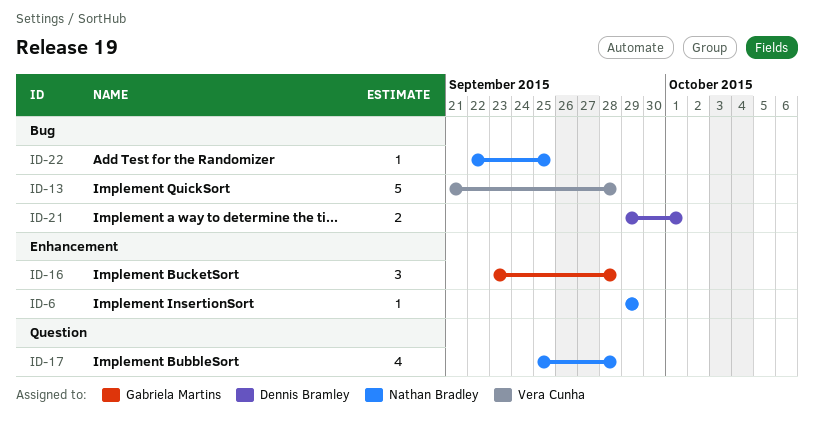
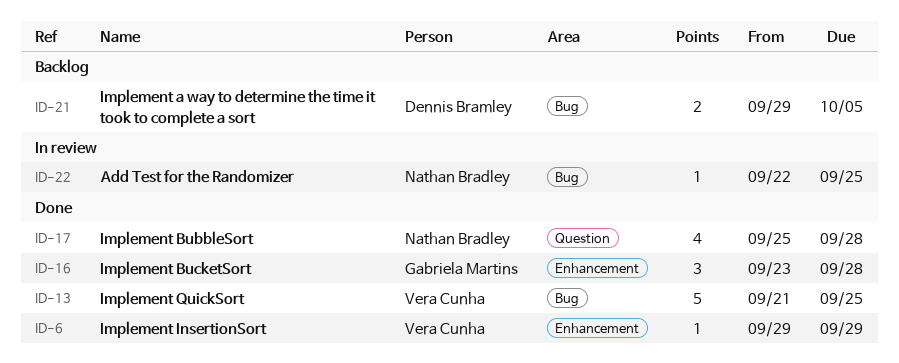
ID-6, owner: Nathan Bradley -> Vera Cunha
ID-13, due: Sep 28 -> Sep 25
ID-21, due: Oct 1 -> Oct 5

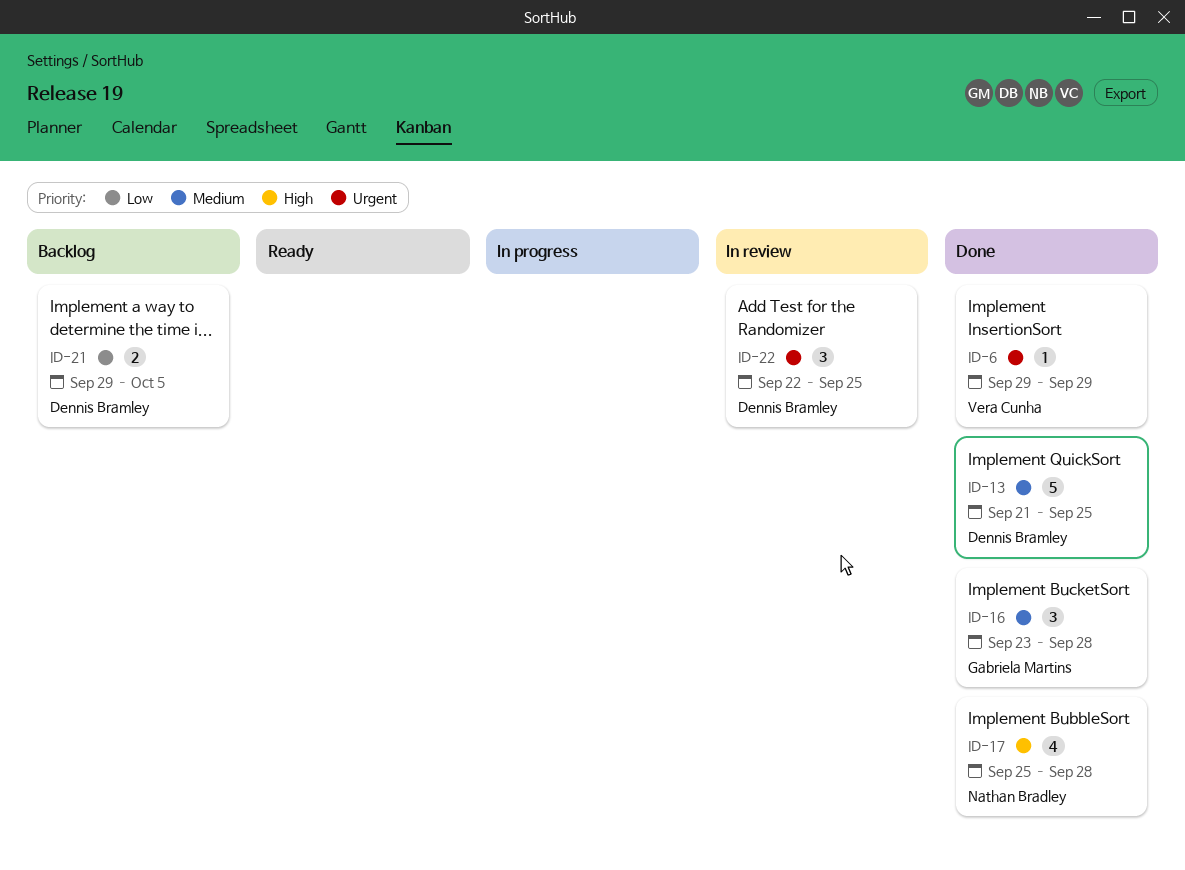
ID-13, owner: Vera Cunha -> Dennis Bramley
ID-22, owner: Nathan Bradley -> Dennis Bramley
ID-22, estimate: 1 -> 3

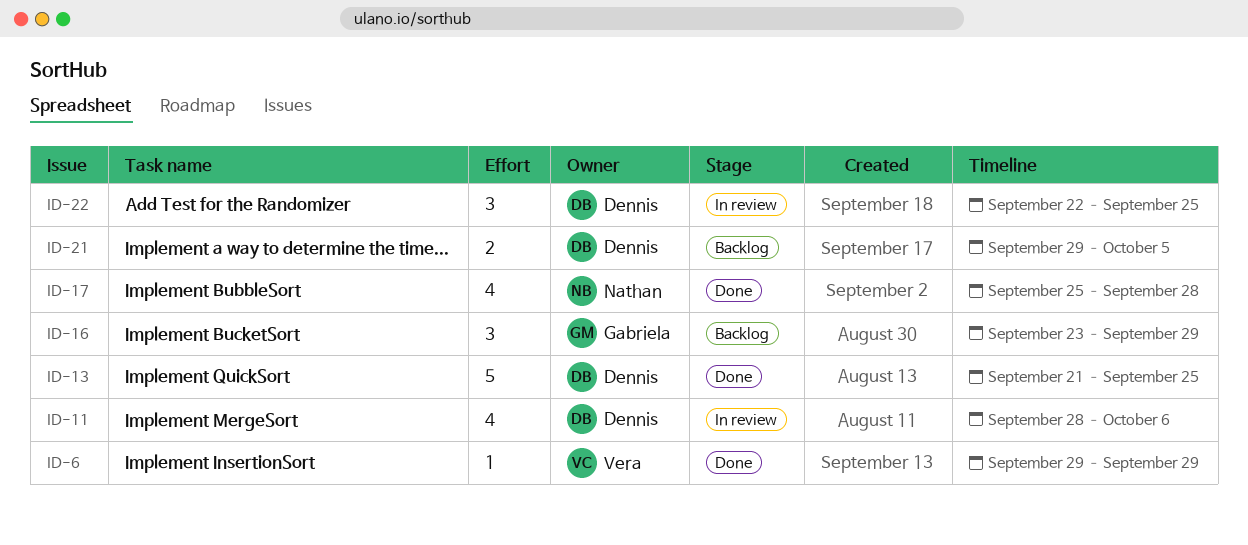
ID-11: none -> present
ID-16, status: Done -> Backlog
ID-16, due: Sep 28 -> Sep 29

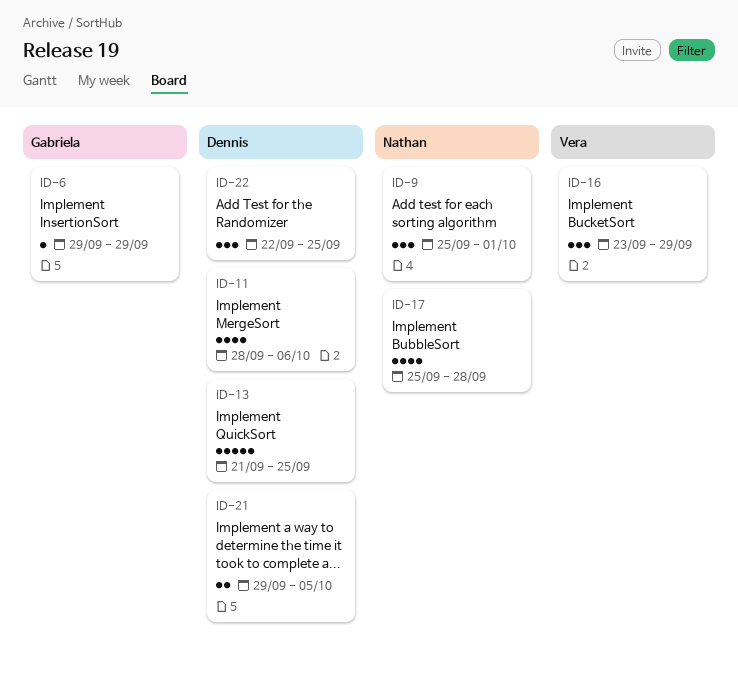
ID-6, owner: Vera -> Gabriela
ID-9: none -> present
ID-16, owner: Gabriela -> Vera

